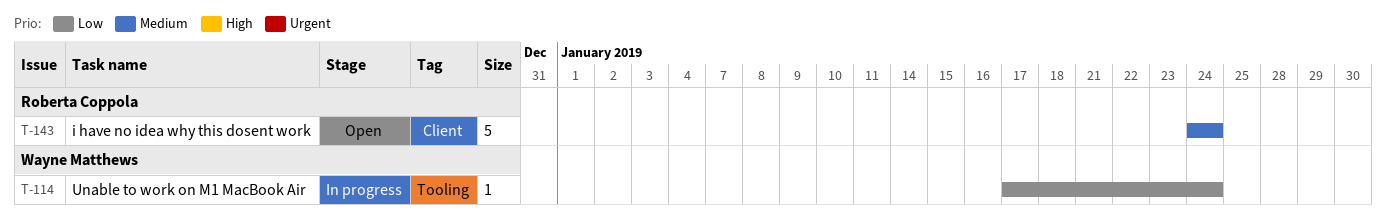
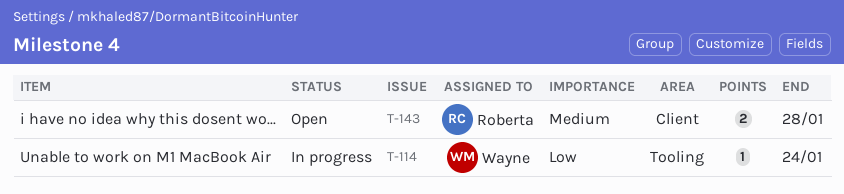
T-143, estimate: 5 -> 2
T-143, due: Jan 24 -> Jan 28

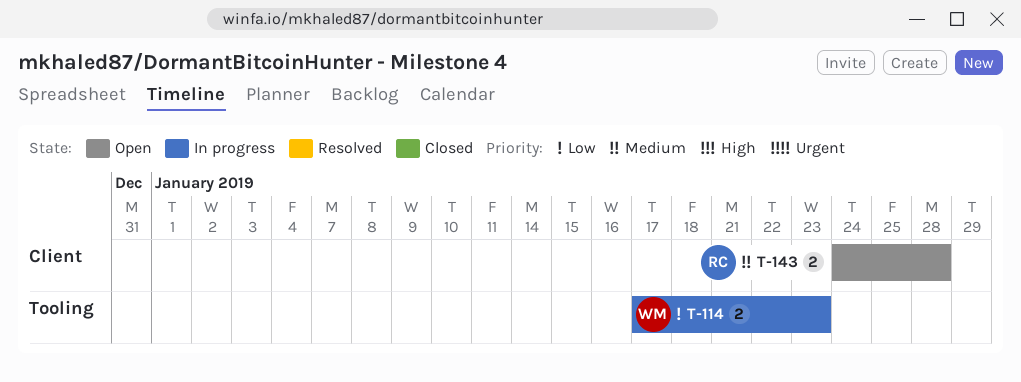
T-114, estimate: 1 -> 2
T-114, due: Jan 24 -> Jan 23

